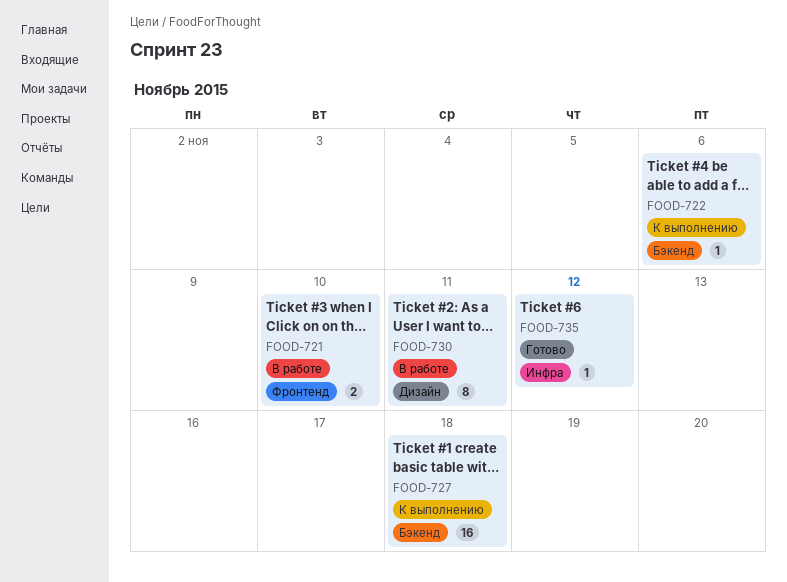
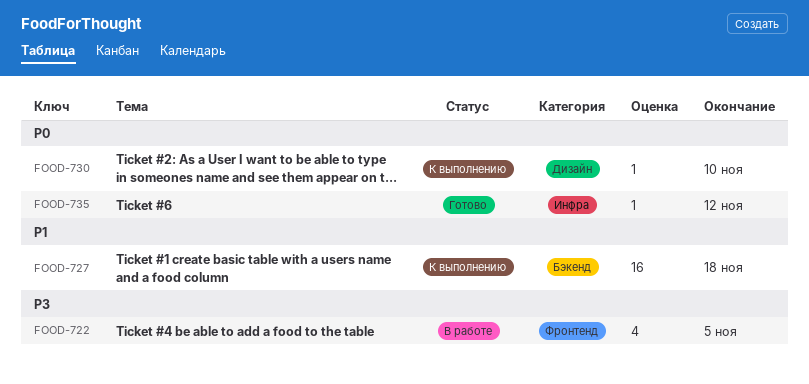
FOOD-721: present -> none
FOOD-722, status: К выполнению -> В работе
FOOD-722, label: Бэкенд -> Фронтенд
FOOD-722, estimate: 1 -> 4
FOOD-722, due: Nov 6 -> Nov 5
FOOD-730, status: В работе -> К выполнению
FOOD-730, estimate: 8 -> 1
FOOD-730, due: Nov 11 -> Nov 10

